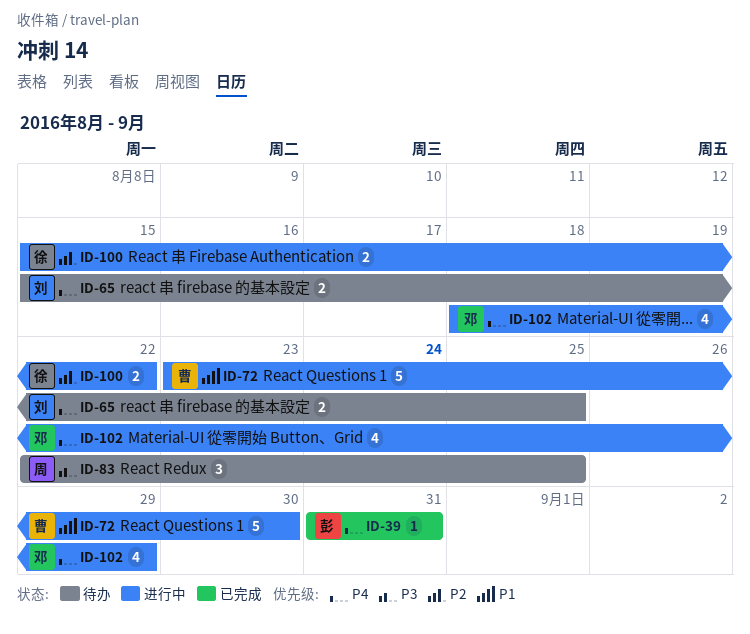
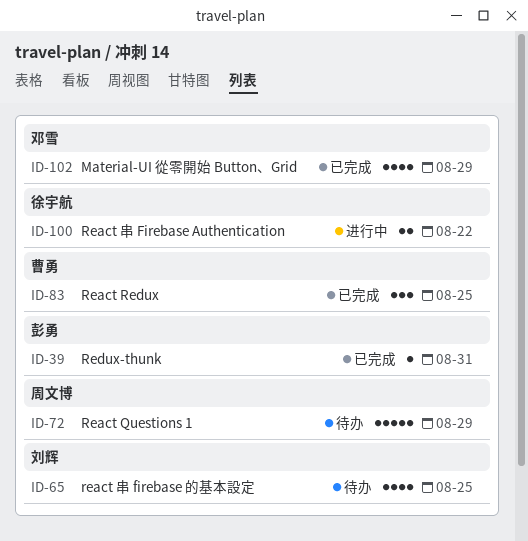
ID-65, estimate: 2 -> 4
ID-72, status: 进行中 -> 待办
ID-72, owner: 曹勇 -> 周文博
ID-72, due: Aug 30 -> Aug 29
ID-83, status: 待办 -> 已完成
ID-83, owner: 周文博 -> 曹勇
ID-102, status: 进行中 -> 已完成

